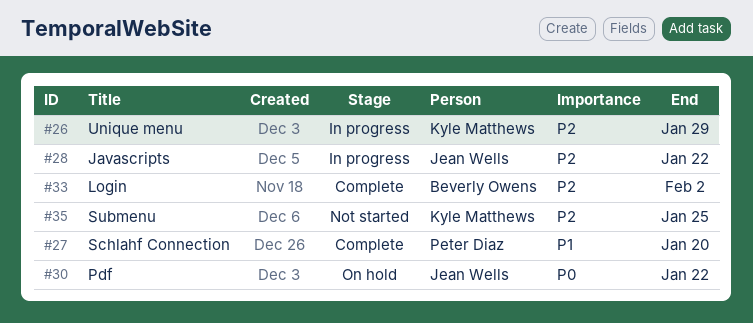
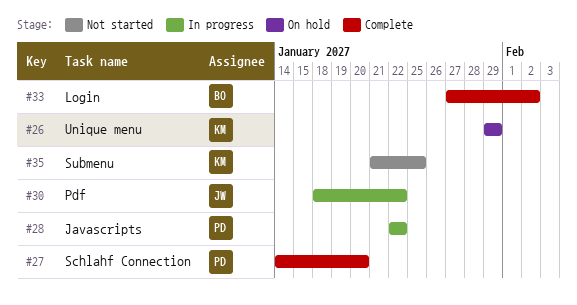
#26, status: In progress -> On hold
#28, owner: Jean Wells -> Peter Diaz
#30, status: On hold -> In progress

